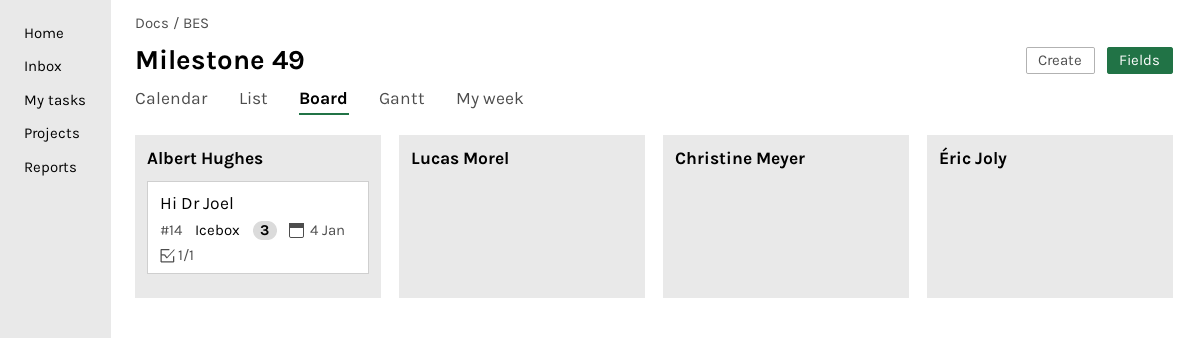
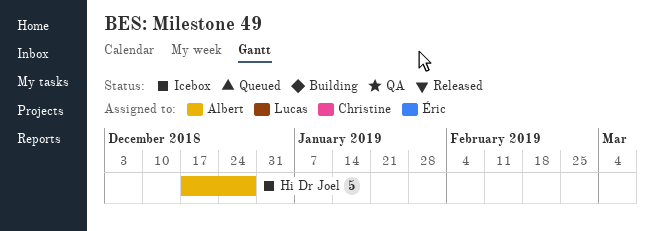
Hi Dr Joel, estimate: 3 -> 5
Hi Dr Joel, due: Jan 4 -> Dec 28

